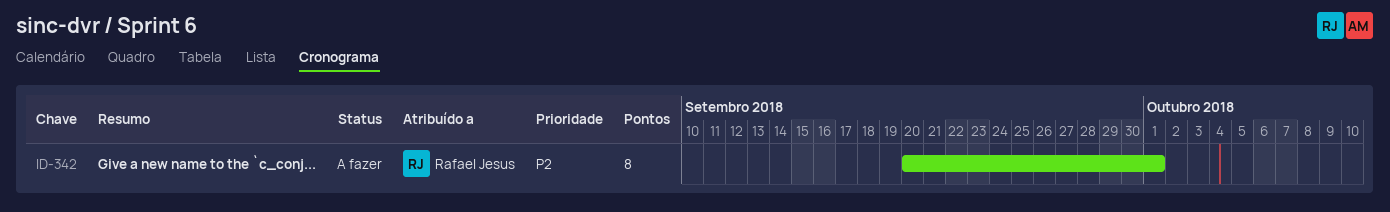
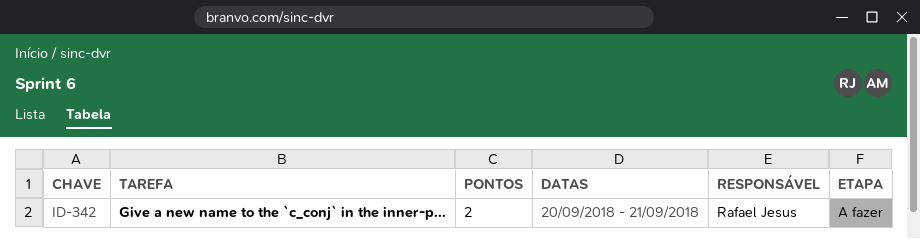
ID-342, estimate: 8 -> 2
ID-342, due: Oct 1 -> Sep 21

